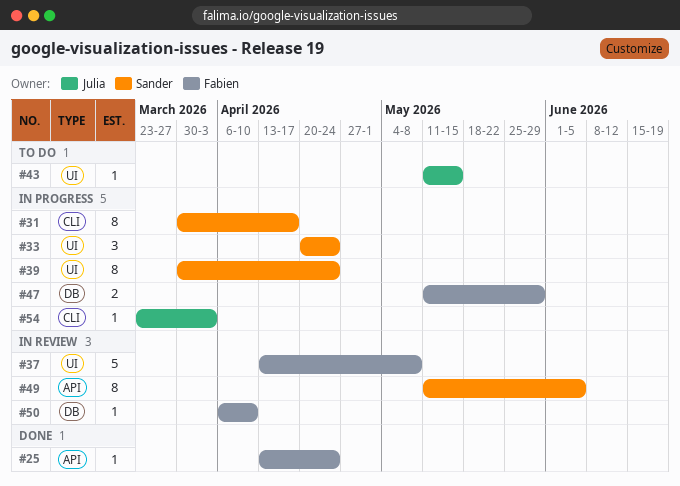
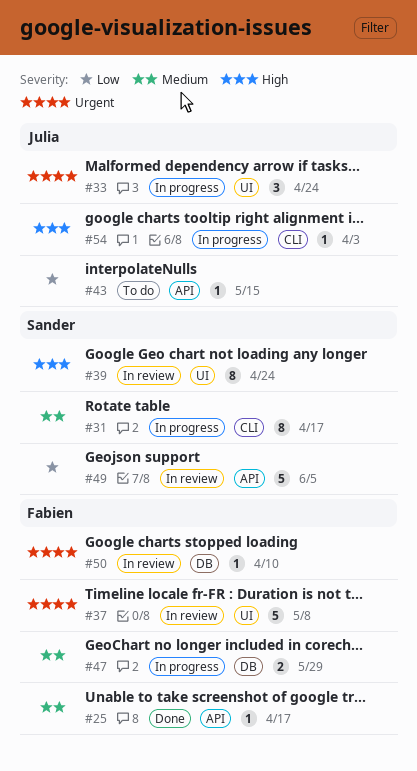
#25, due: Apr 24 -> Apr 17
#33, owner: Sander -> Julia
#39, status: In progress -> In review
#43, label: UI -> API
#49, estimate: 8 -> 5

